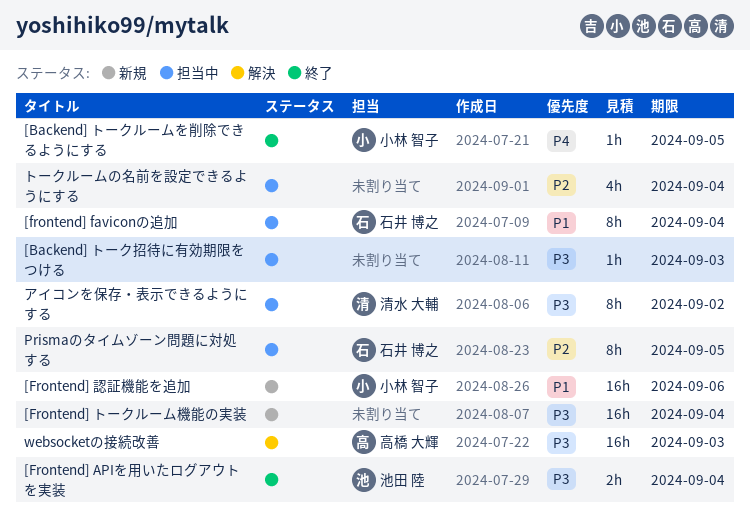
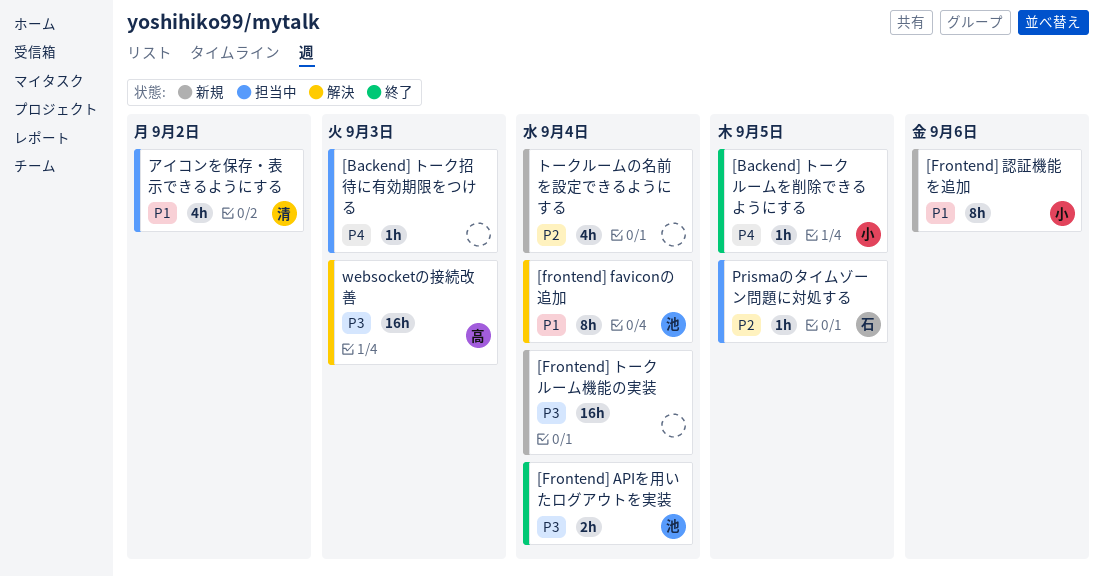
[Backend] トーク招待に有効期限をつける, priority: P3 -> P4
[frontend] faviconの追加, status: 担当中 -> 解決
[frontend] faviconの追加, owner: 石井 博之 -> 池田 陸
[Frontend] 認証機能を追加, estimate: 16h -> 8h
Prismaのタイムゾーン問題に対処する, estimate: 8h -> 1h
アイコンを保存・表示できるようにする, priority: P3 -> P1
アイコンを保存・表示できるようにする, estimate: 8h -> 4h
トークルームの名前を設定できるようにする, status: 担当中 -> 新規

